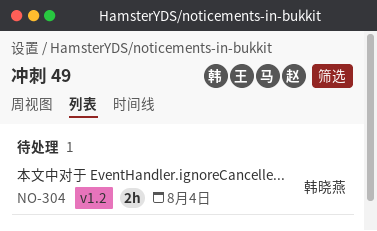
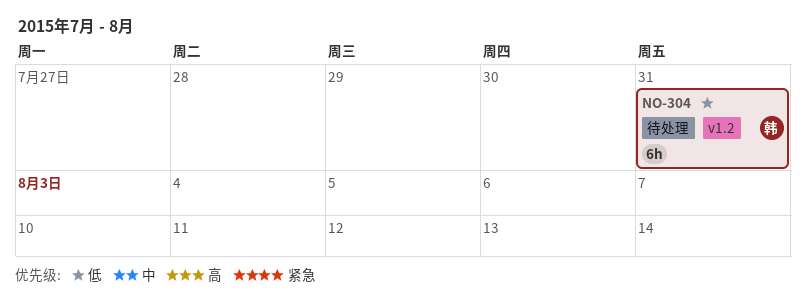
NO-304, estimate: 2h -> 6h
NO-304, due: Aug 4 -> Jul 31

